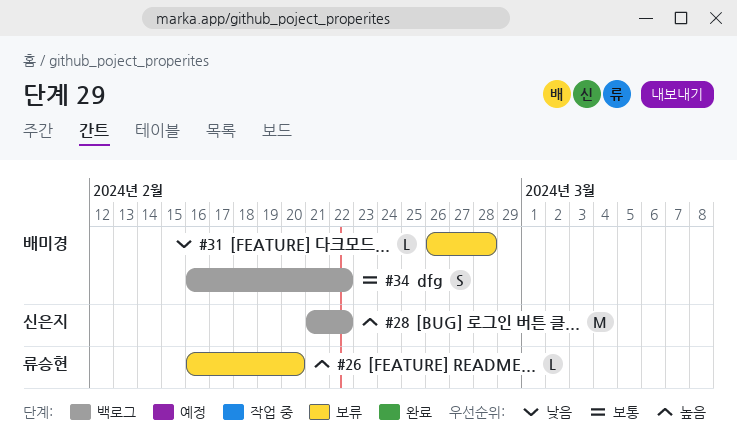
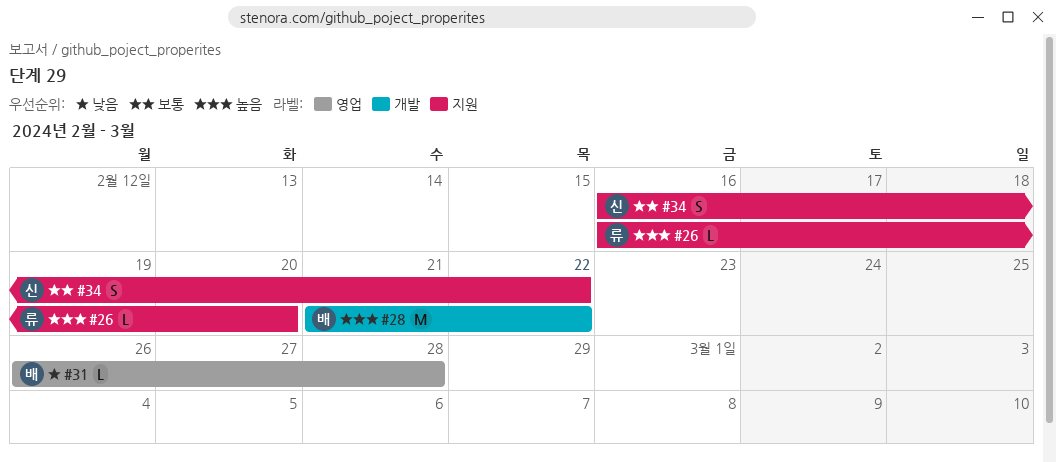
#28, owner: 신은지 -> 배미경
#34, owner: 배미경 -> 신은지

